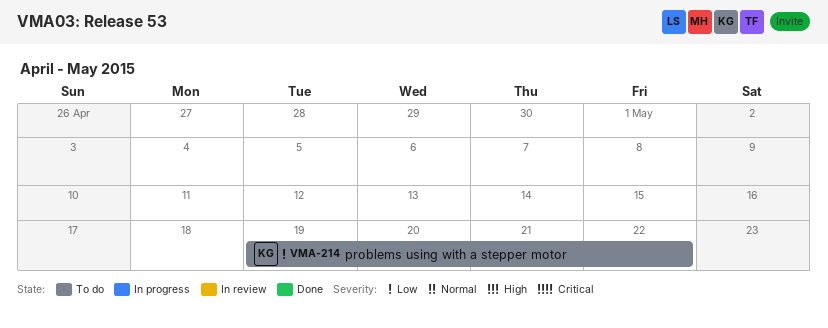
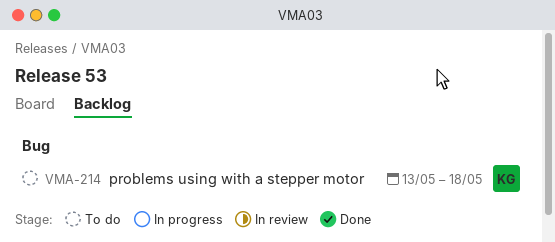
VMA-214, start: May 19 -> May 13
VMA-214, due: May 22 -> May 18

